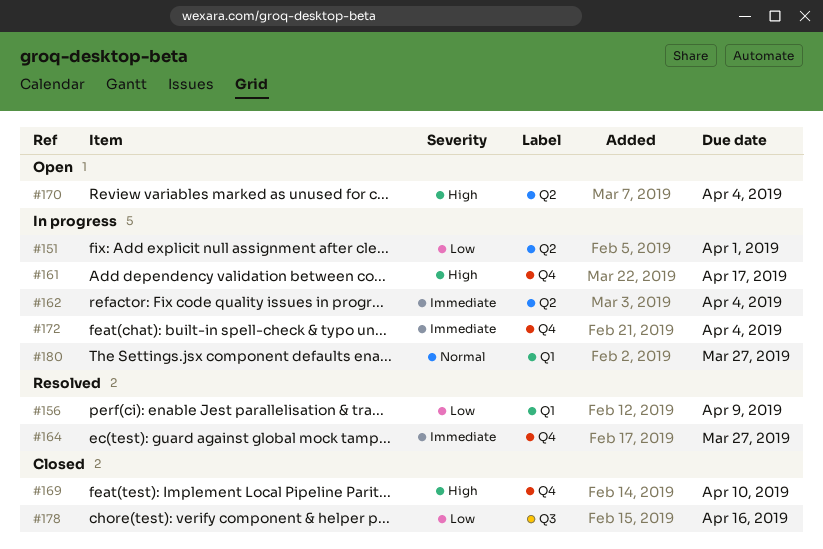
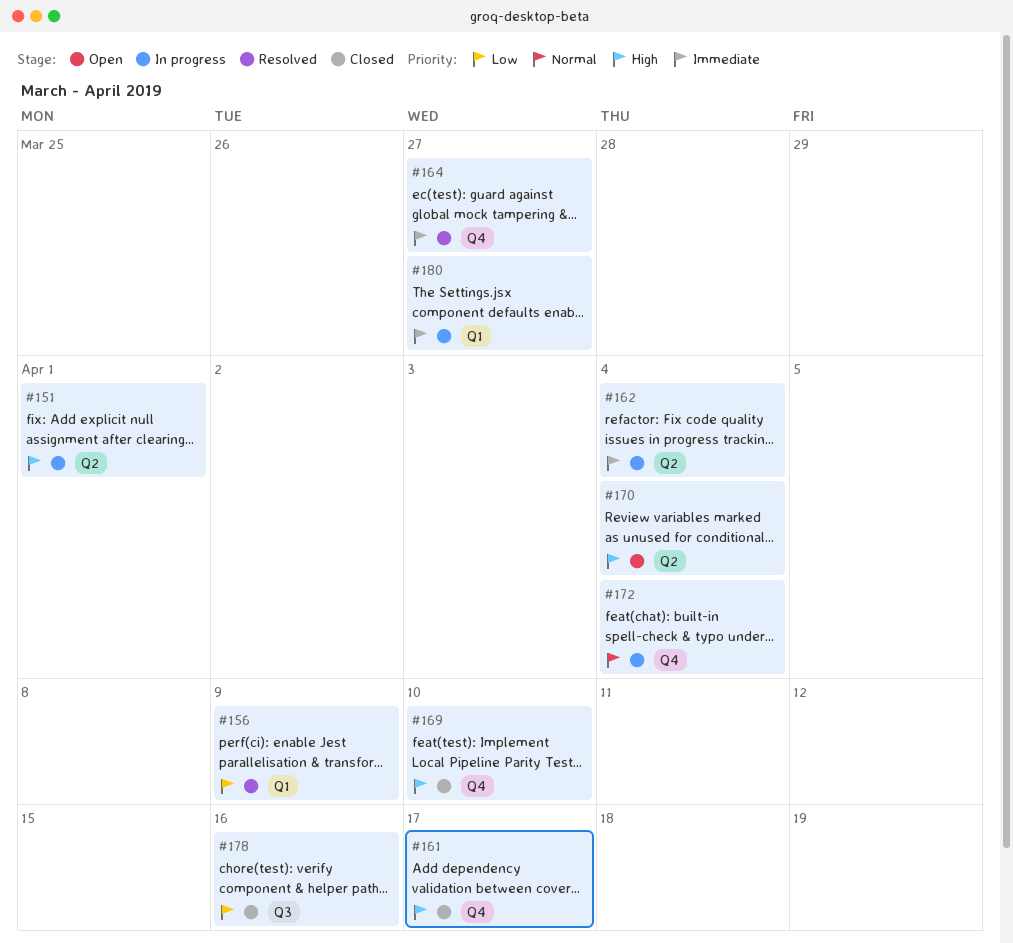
#151, priority: Low -> High
#161, status: In progress -> Closed
#172, priority: Immediate -> Normal
#180, priority: Normal -> Immediate

